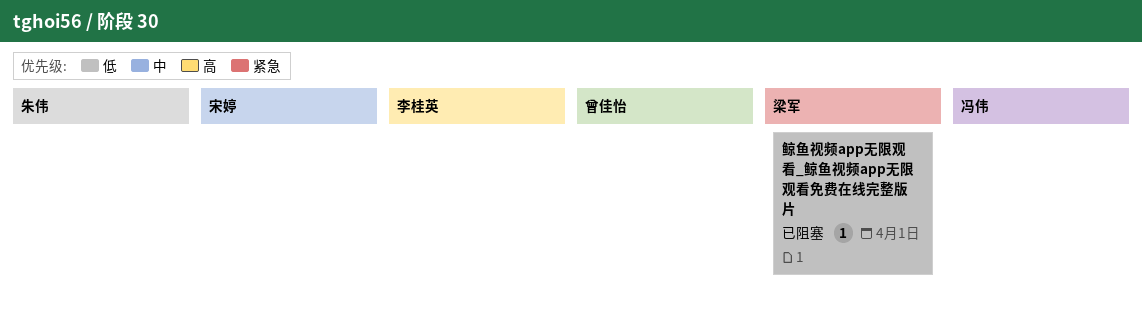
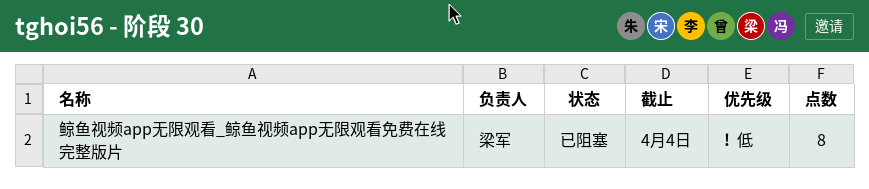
鲸鱼视频app无限观看_鲸鱼视频app无限观看免费在线完整版片, estimate: 1 -> 8
鲸鱼视频app无限观看_鲸鱼视频app无限观看免费在线完整版片, due: Apr 1 -> Apr 4

